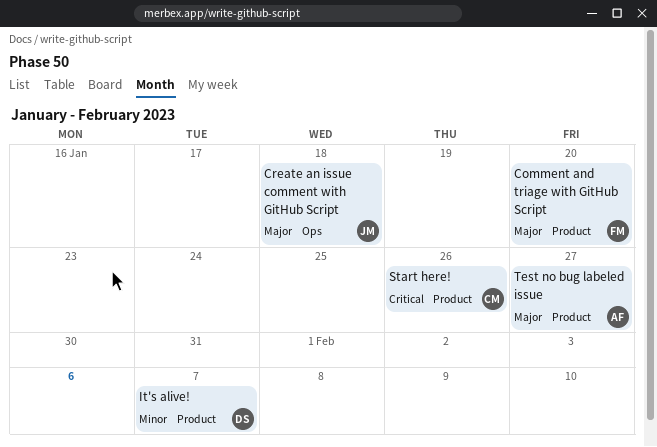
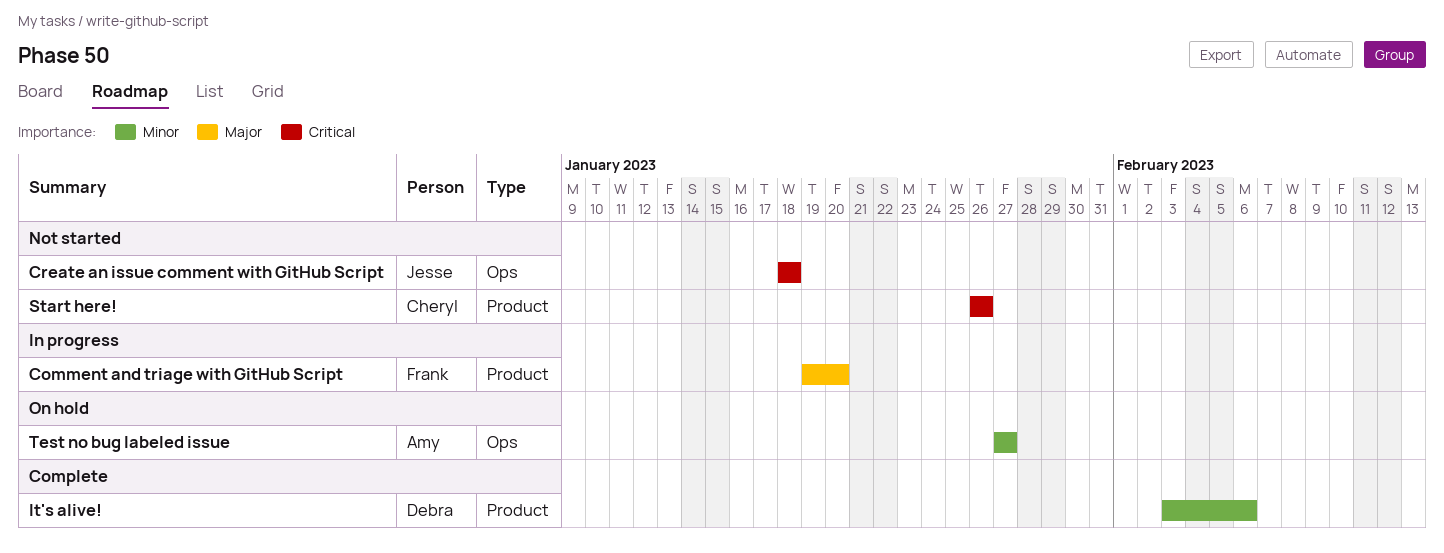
Create an issue comment with GitHub Script, priority: Major -> Critical
It's alive!, due: Feb 7 -> Feb 6
Test no bug labeled issue, priority: Major -> Minor
Test no bug labeled issue, label: Product -> Ops

